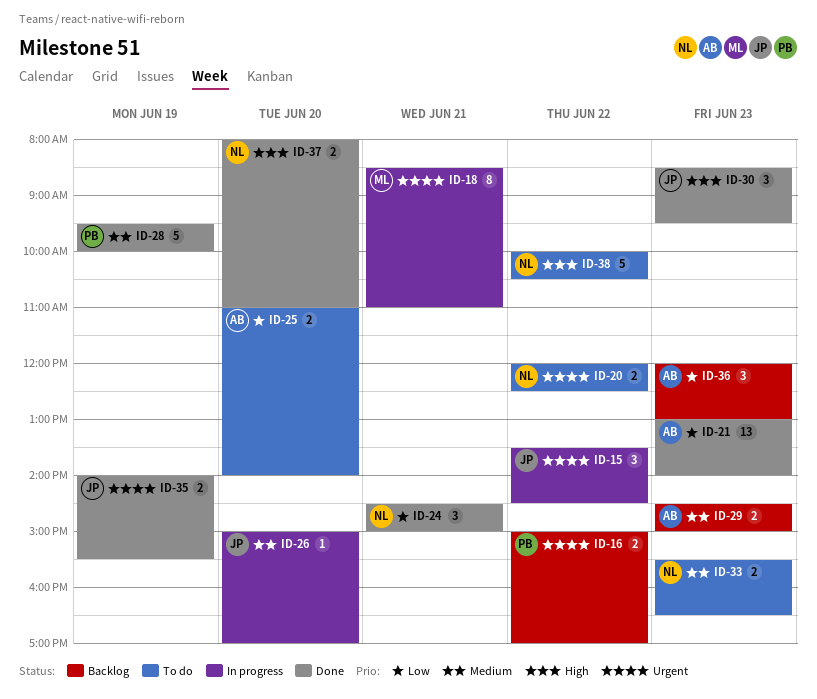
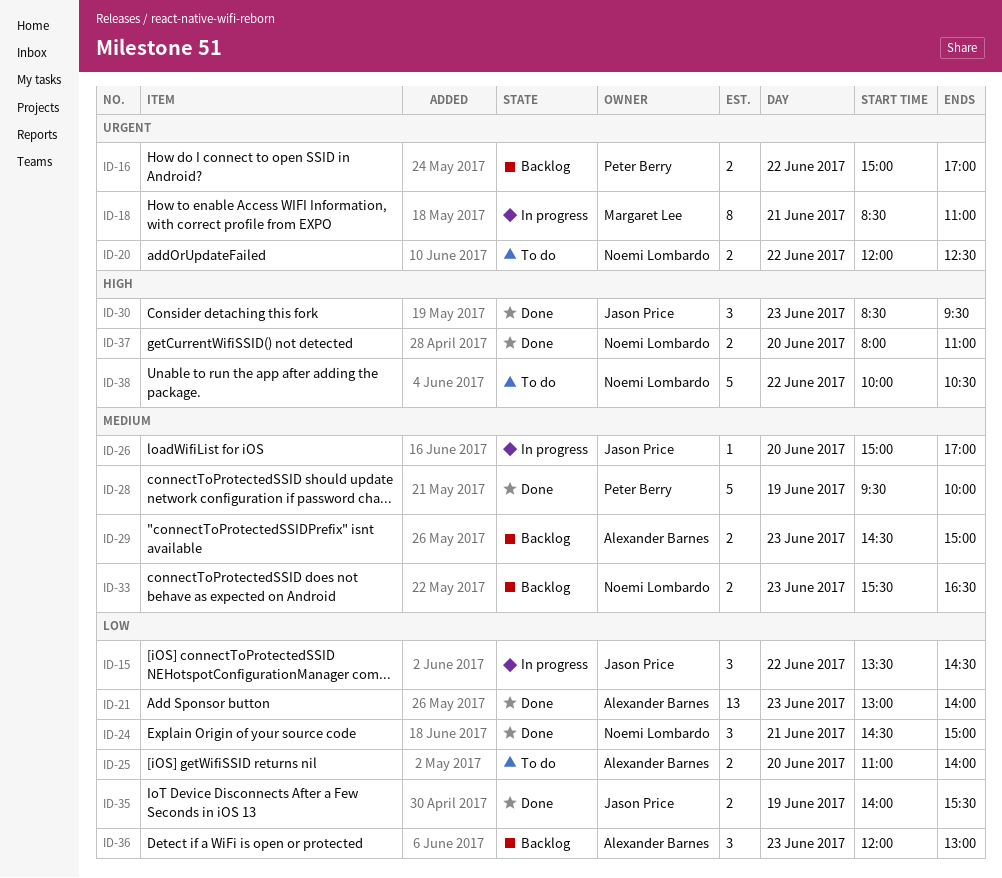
ID-15, priority: Urgent -> Low
ID-33, status: To do -> Backlog
ID-35, priority: Urgent -> Low

